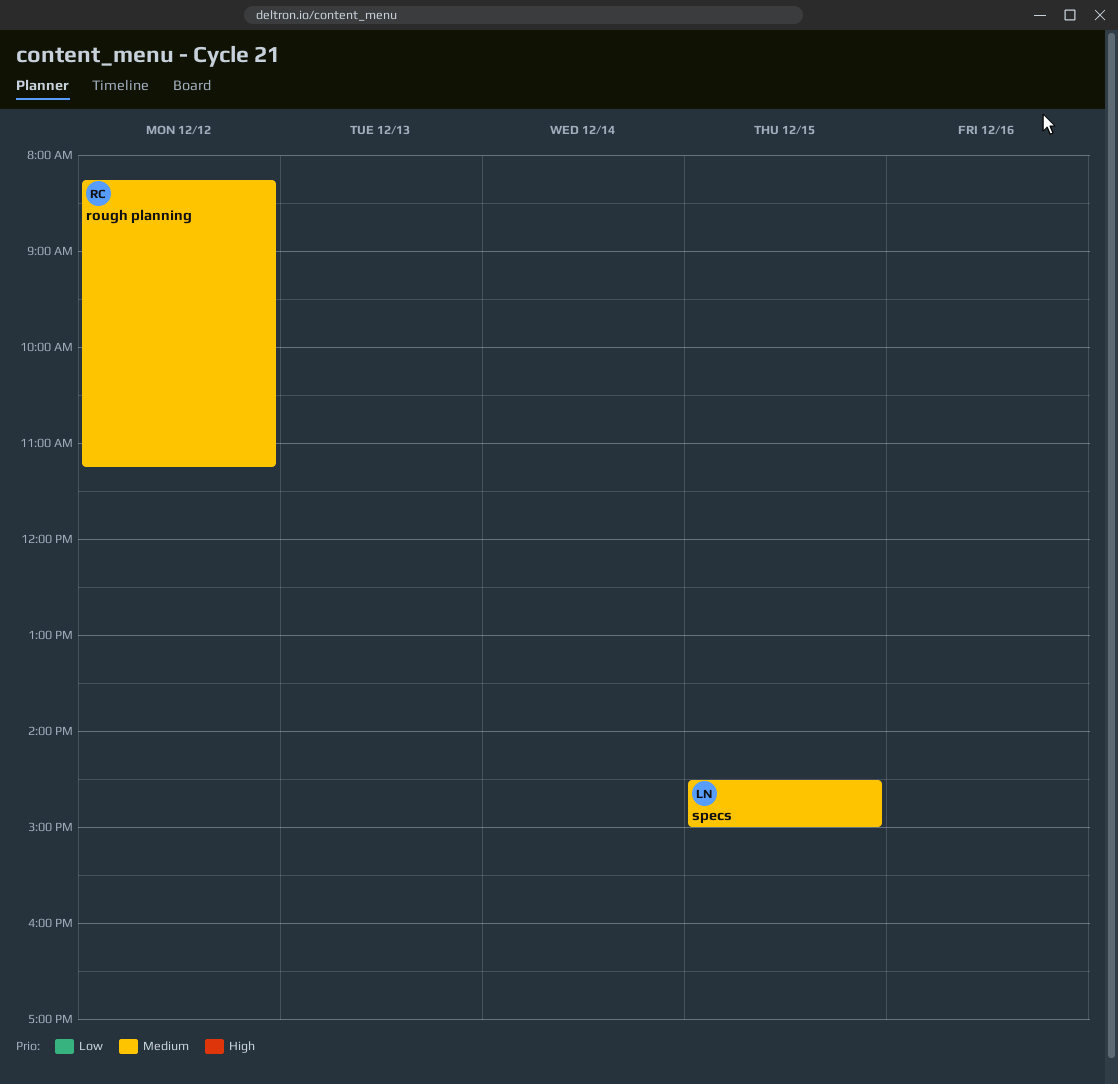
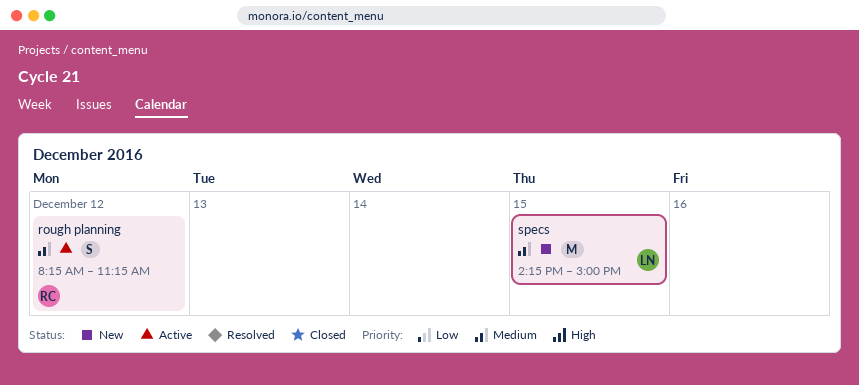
specs, begins: 14:30 -> 14:15

